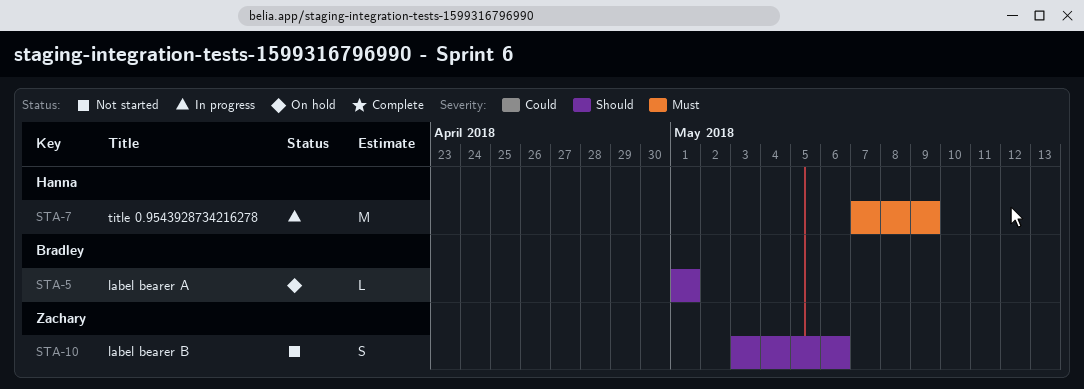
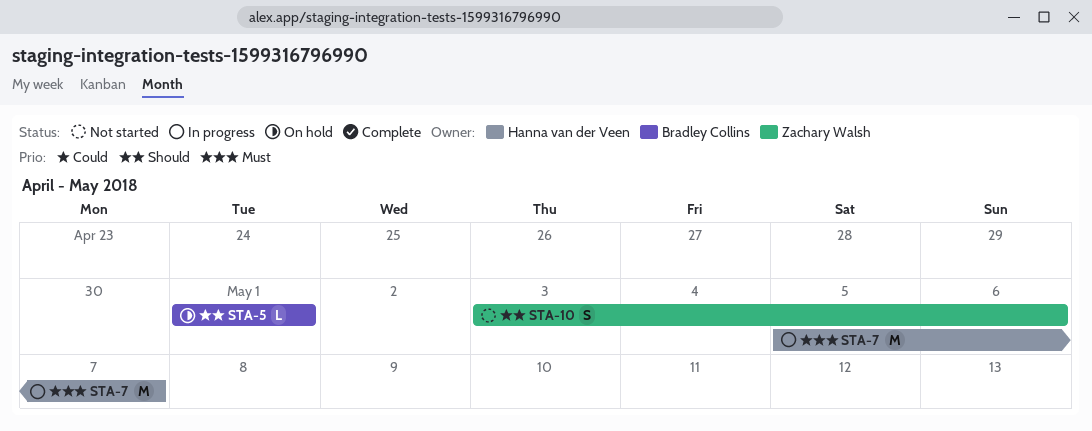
STA-7, start: May 7 -> May 5
STA-7, due: May 9 -> May 7

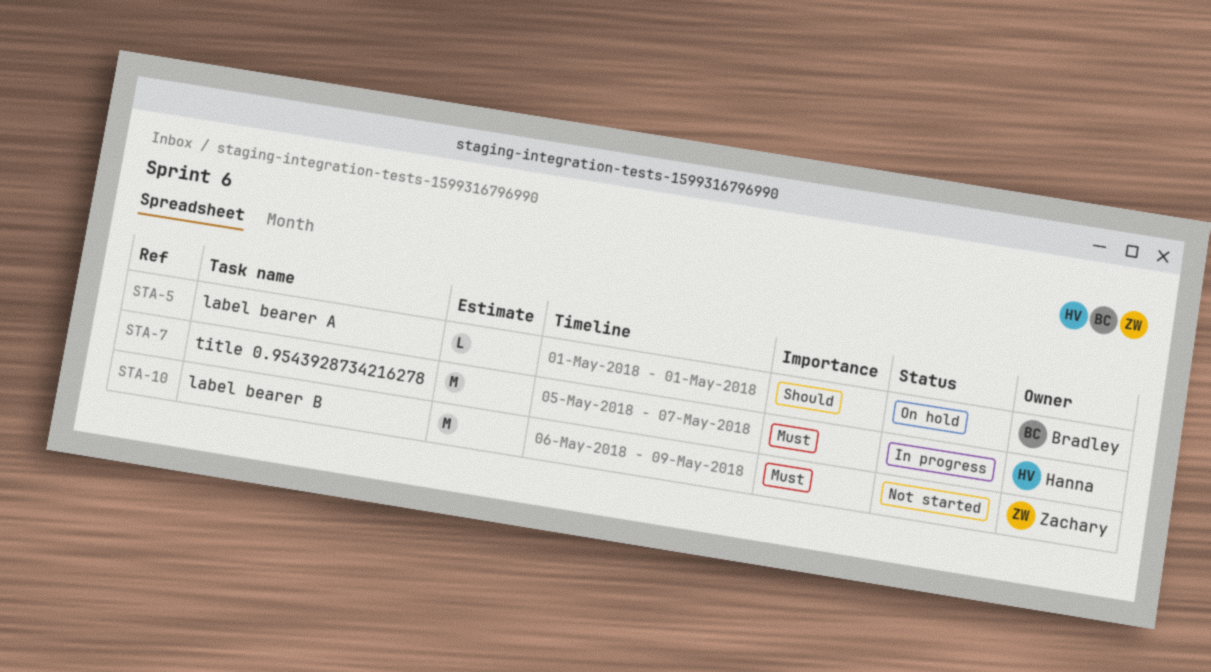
STA-10, priority: Should -> Must
STA-10, estimate: S -> M
STA-10, start: May 3 -> May 6
STA-10, due: May 6 -> May 9

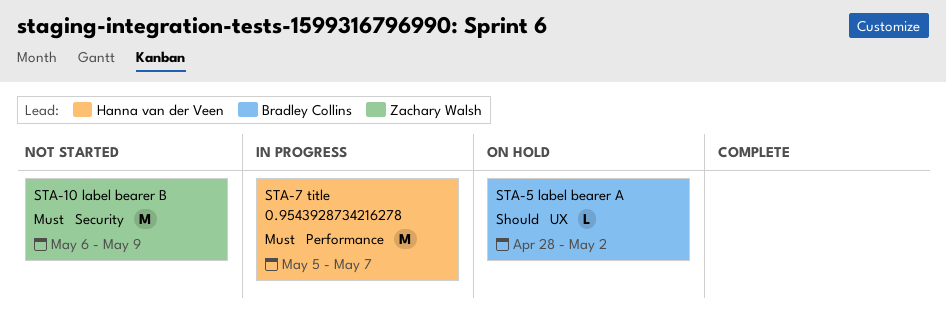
STA-5, start: May 1 -> Apr 28
STA-5, due: May 1 -> May 2

